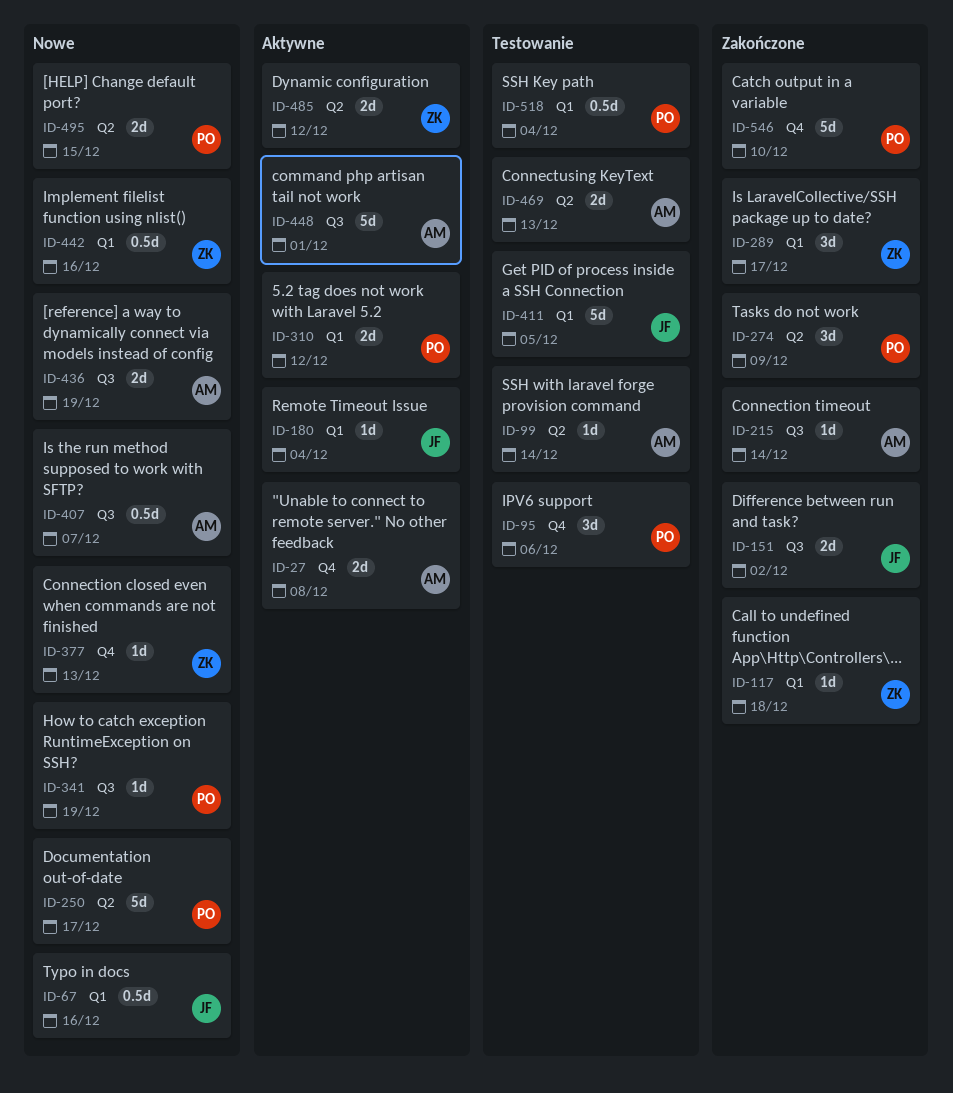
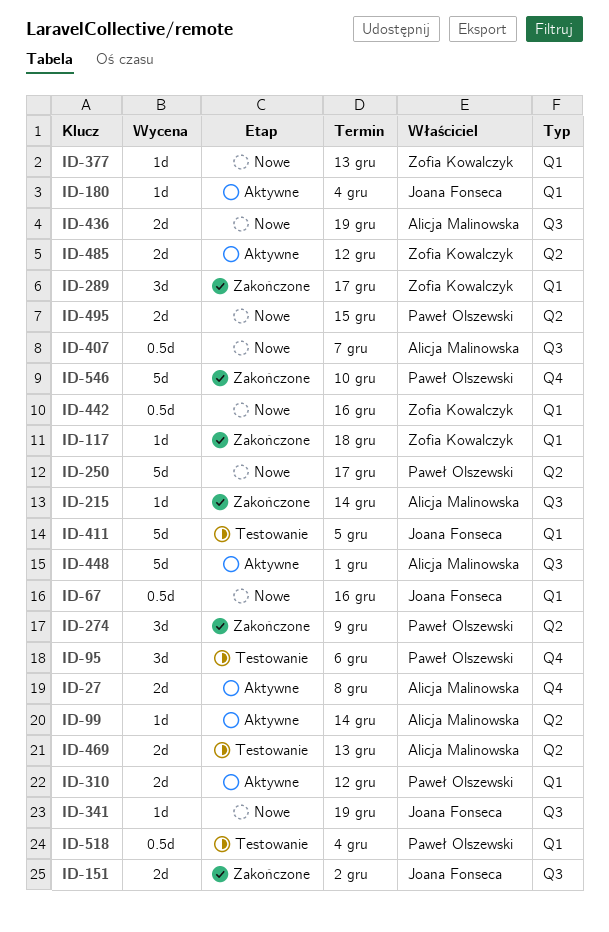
ID-99, status: Testowanie -> Aktywne
ID-341, owner: Paweł Olszewski -> Joana Fonseca
ID-377, label: Q4 -> Q1

